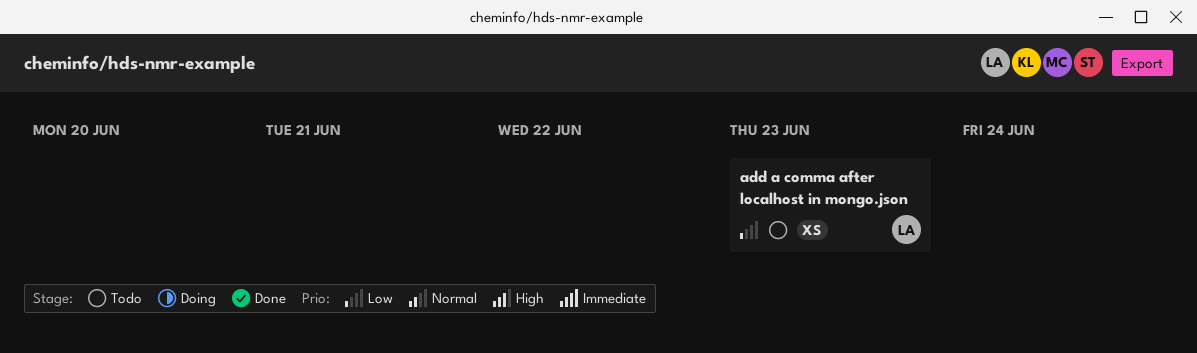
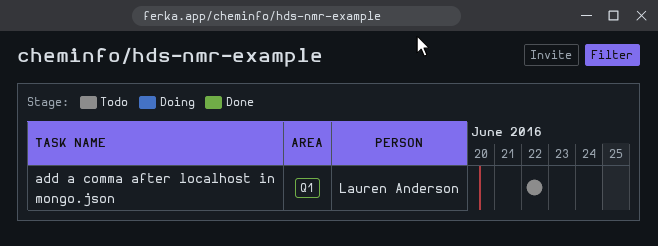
add a comma after localhost in mongo.json, due: Jun 23 -> Jun 22

